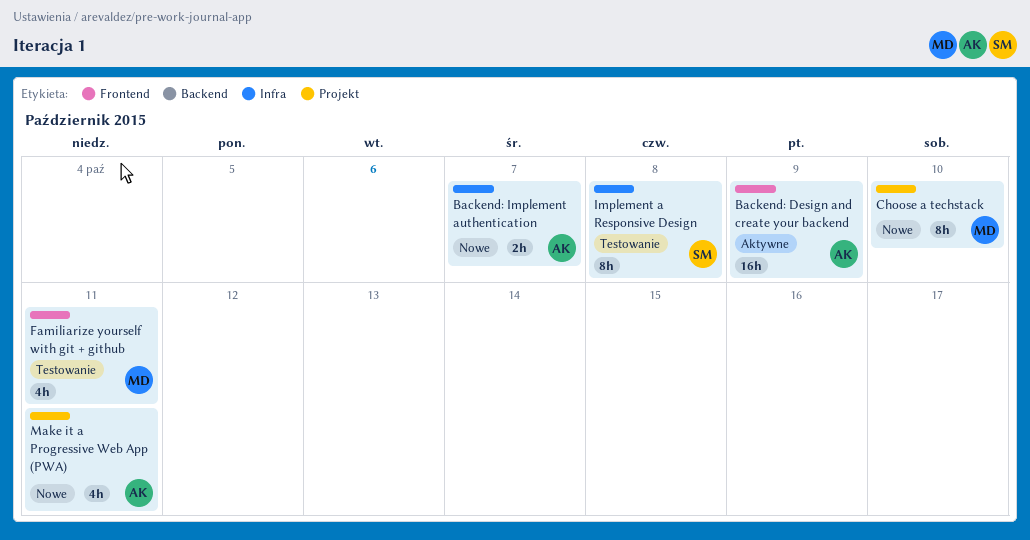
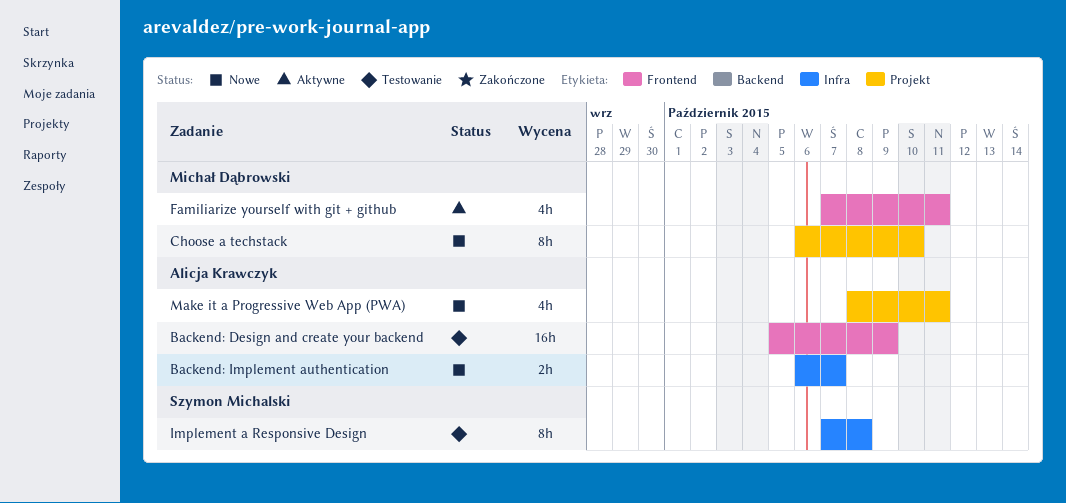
Backend: Design and create your backend, status: Aktywne -> Testowanie
Familiarize yourself with git + github, status: Testowanie -> Aktywne

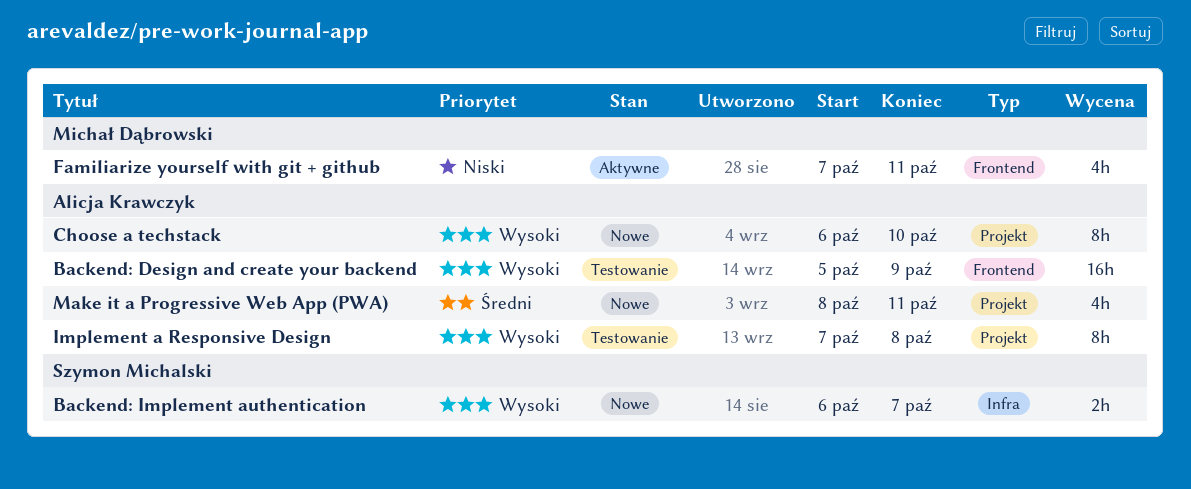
Backend: Implement authentication, owner: Alicja Krawczyk -> Szymon Michalski
Choose a techstack, owner: Michał Dąbrowski -> Alicja Krawczyk
Implement a Responsive Design, owner: Szymon Michalski -> Alicja Krawczyk
Implement a Responsive Design, label: Infra -> Projekt

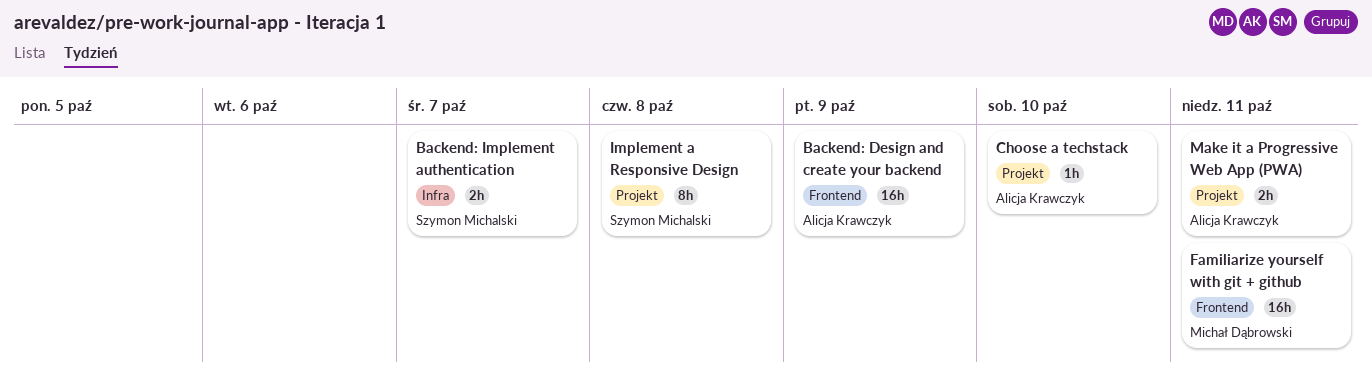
Choose a techstack, estimate: 8h -> 1h
Familiarize yourself with git + github, estimate: 4h -> 16h
Implement a Responsive Design, owner: Alicja Krawczyk -> Szymon Michalski
Make it a Progressive Web App (PWA), estimate: 4h -> 2h

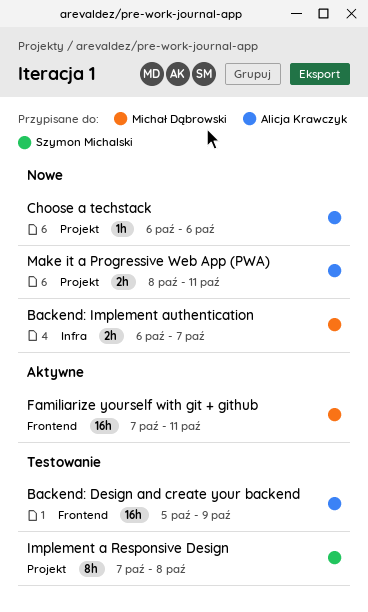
Backend: Implement authentication, owner: Szymon Michalski -> Michał Dąbrowski
Choose a techstack, due: Oct 10 -> Oct 6

